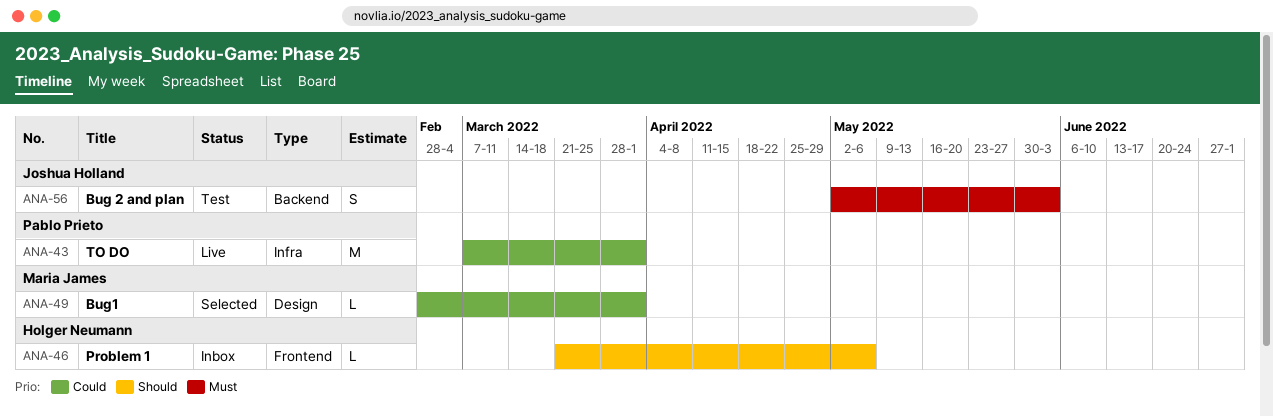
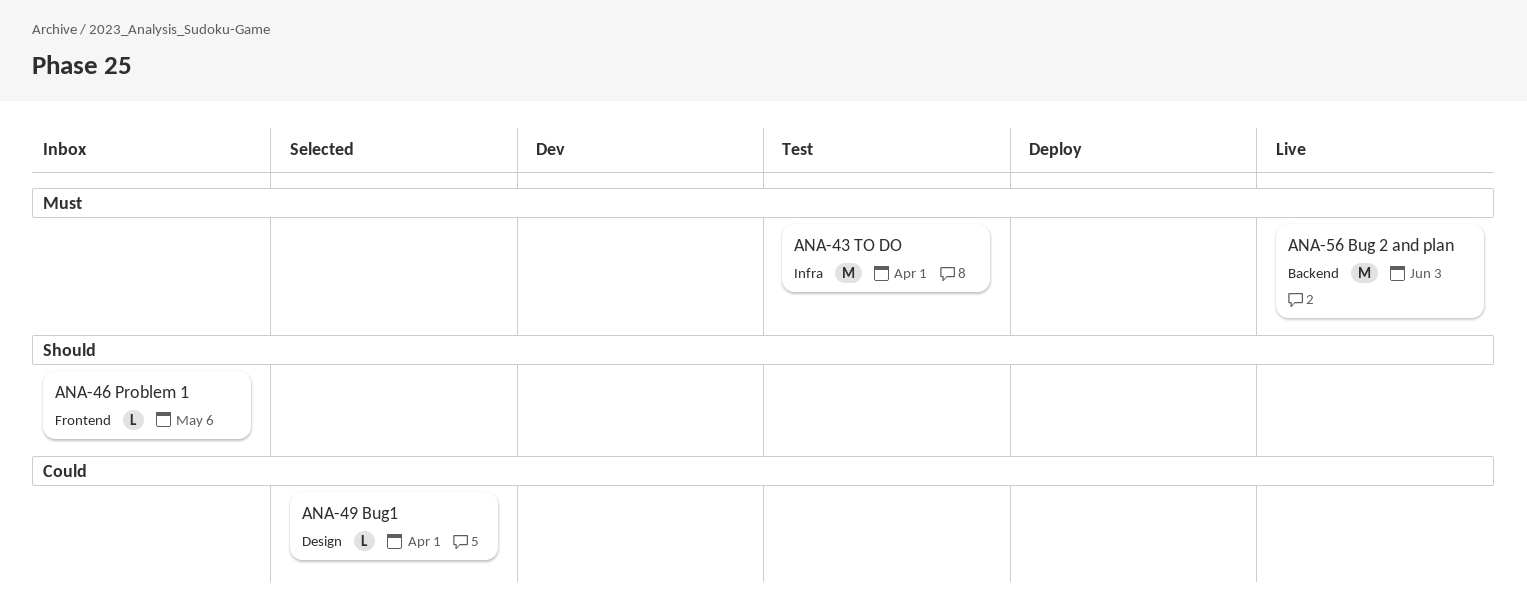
ANA-43, status: Live -> Test
ANA-43, priority: Could -> Must
ANA-56, status: Test -> Live
ANA-56, estimate: S -> M

